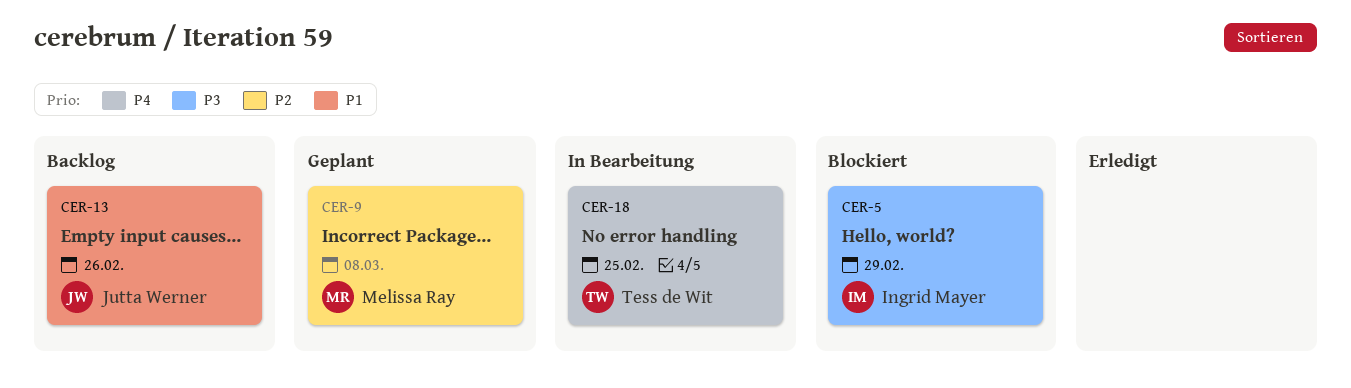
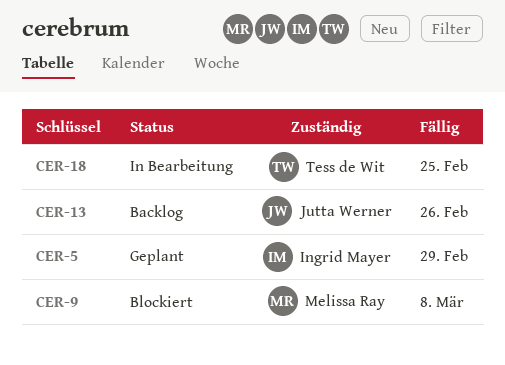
CER-5, status: Blockiert -> Geplant
CER-9, status: Geplant -> Blockiert

